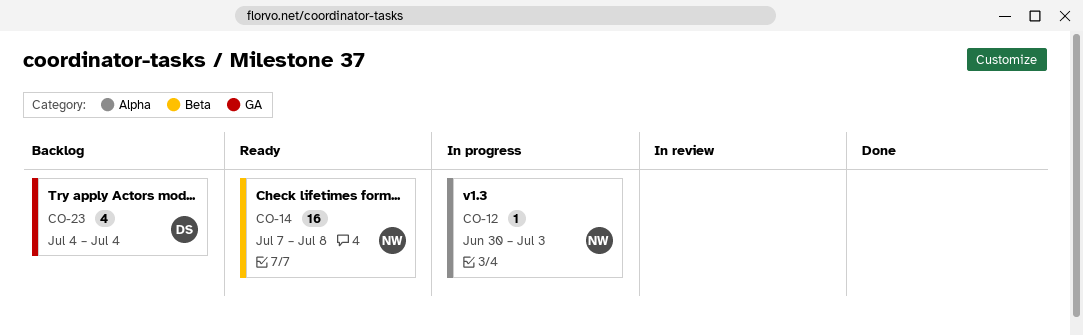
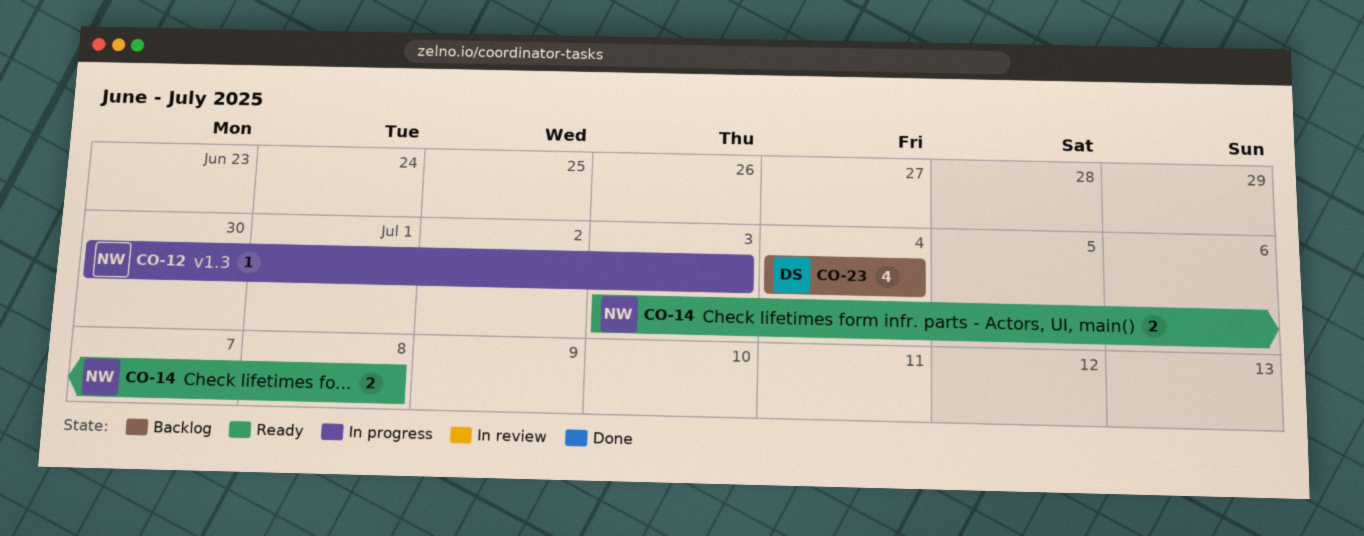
CO-14, estimate: 16 -> 2
CO-14, start: Jul 7 -> Jul 3

